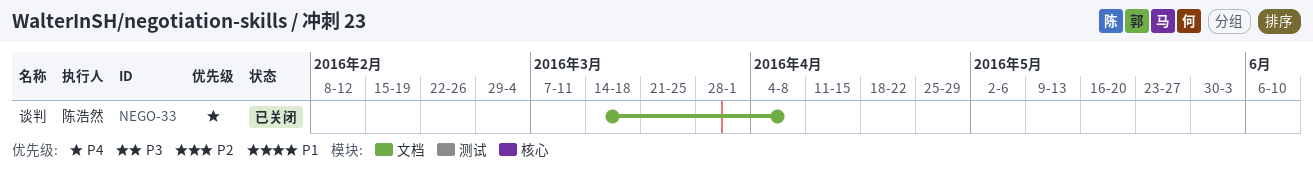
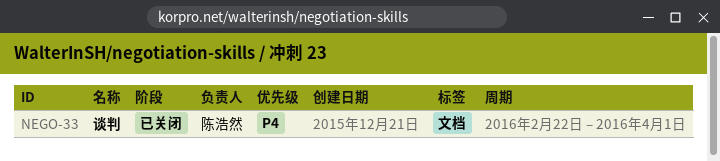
NEGO-33, start: Mar 14 -> Feb 22
NEGO-33, due: Apr 8 -> Apr 1

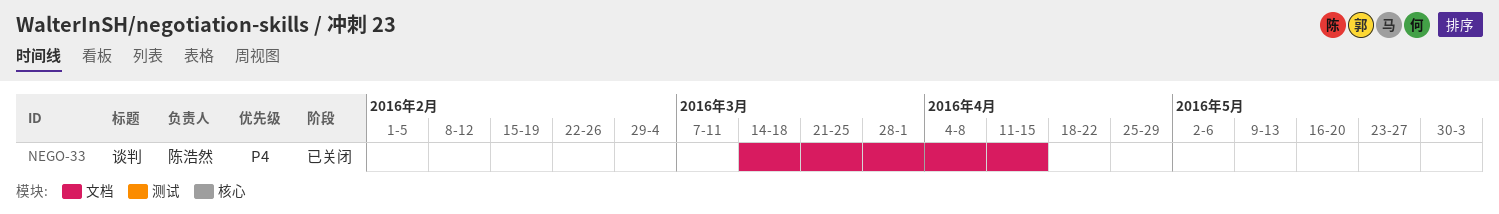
NEGO-33, start: Feb 22 -> Mar 14
NEGO-33, due: Apr 1 -> Apr 15

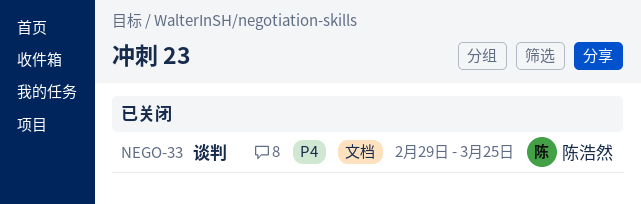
NEGO-33, start: Mar 14 -> Feb 29
NEGO-33, due: Apr 15 -> Mar 25

